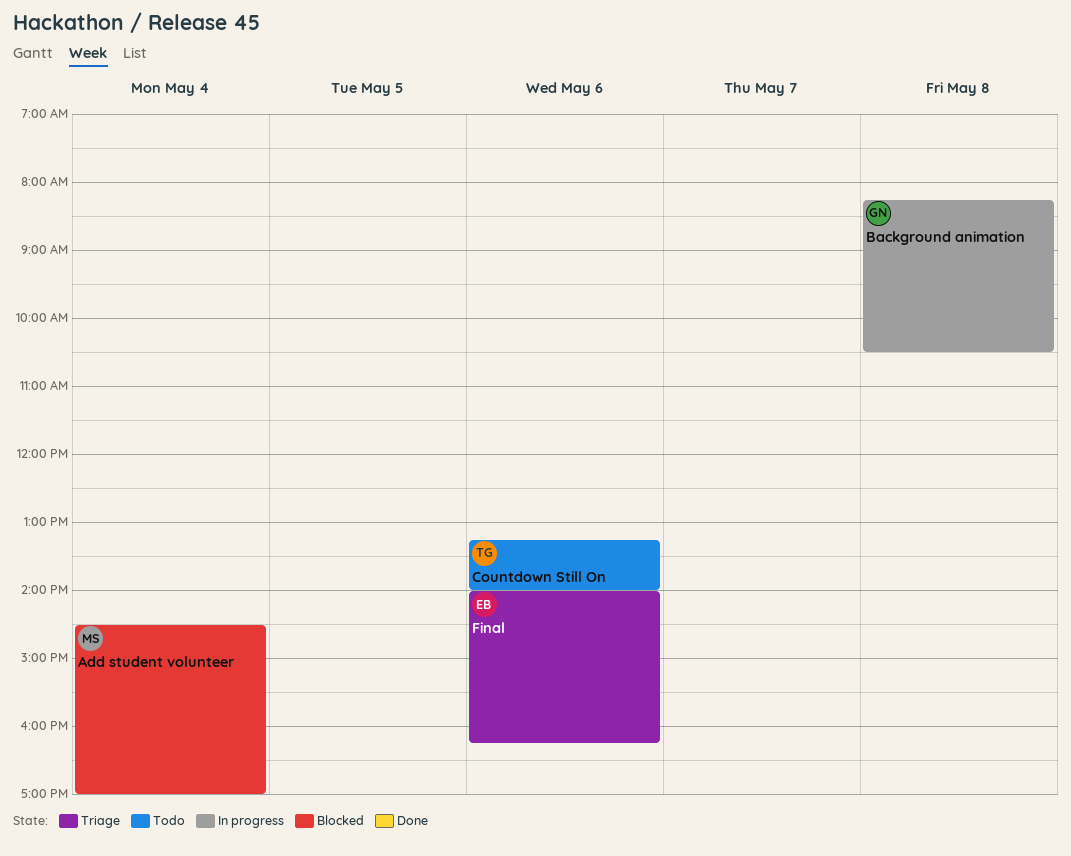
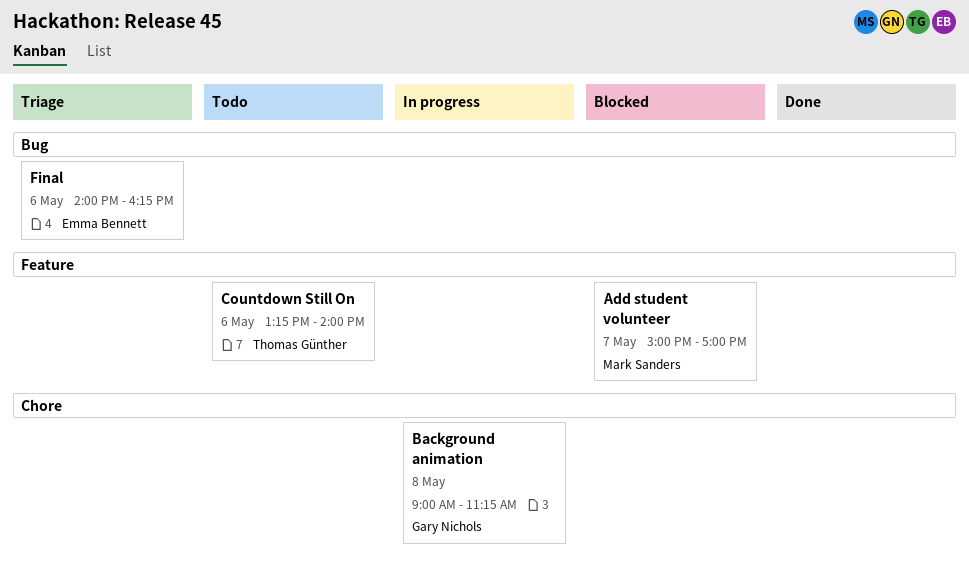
Add student volunteer, day: May 4 -> May 7
Add student volunteer, begins: 14:30 -> 15:00
Background animation, begins: 08:15 -> 09:00
Background animation, ends: 10:30 -> 11:15

